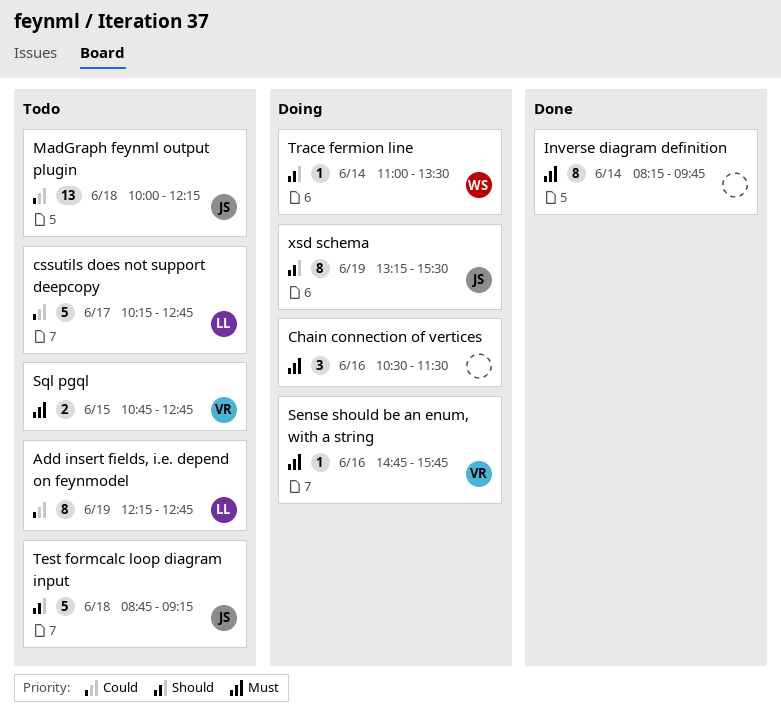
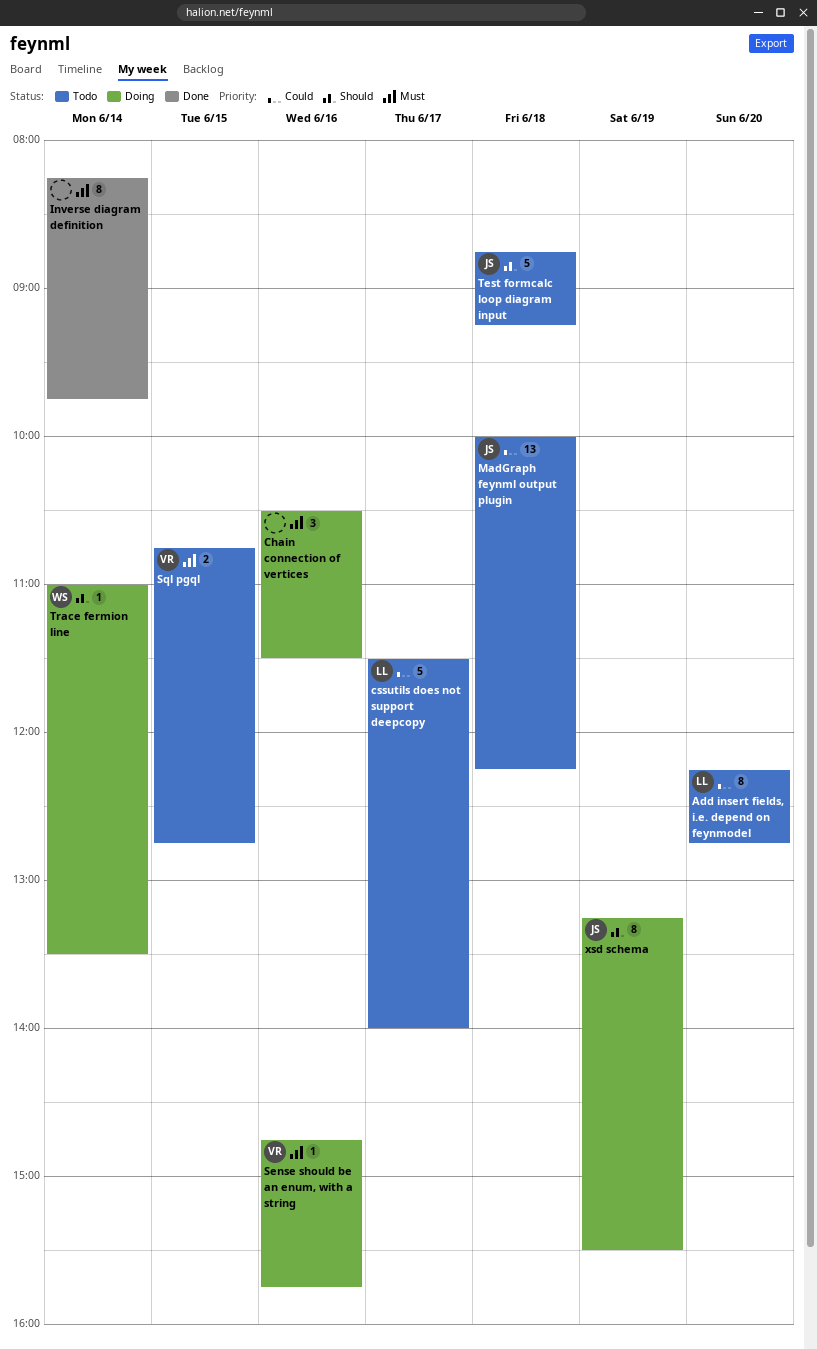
Add insert fields, i.e. depend on feynmodel, day: Jun 19 -> Jun 20
cssutils does not support deepcopy, begins: 10:15 -> 11:30
cssutils does not support deepcopy, ends: 12:45 -> 14:00

